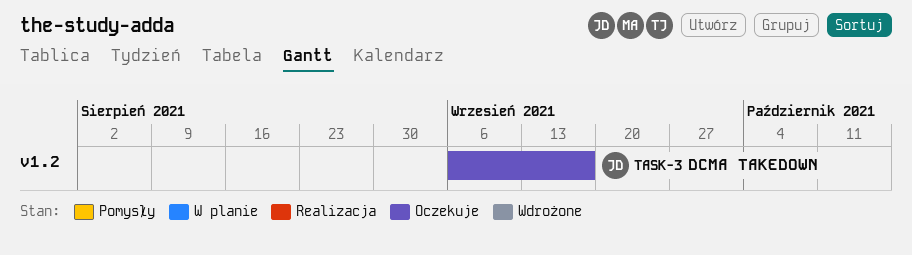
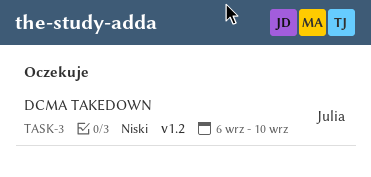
TASK-3, due: Sep 17 -> Sep 10

